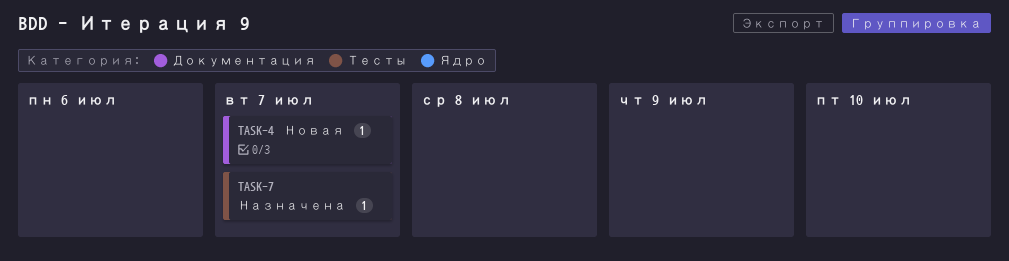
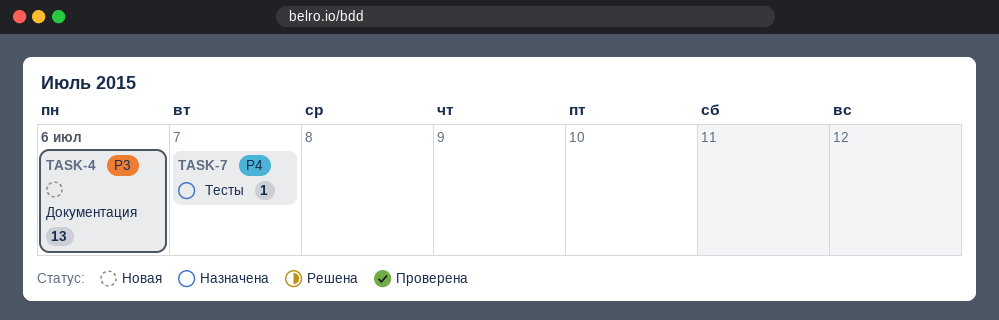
TASK-4, estimate: 1 -> 13
TASK-4, due: Jul 7 -> Jul 6

